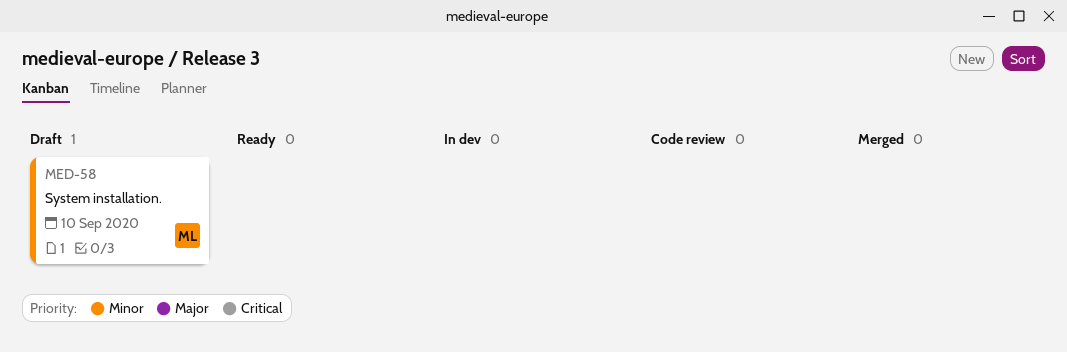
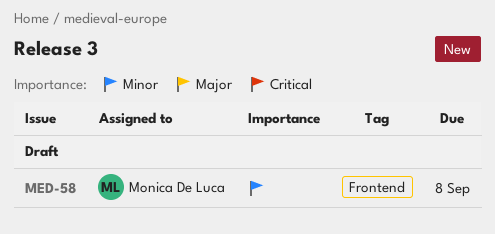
MED-58, due: Sep 10 -> Sep 8

